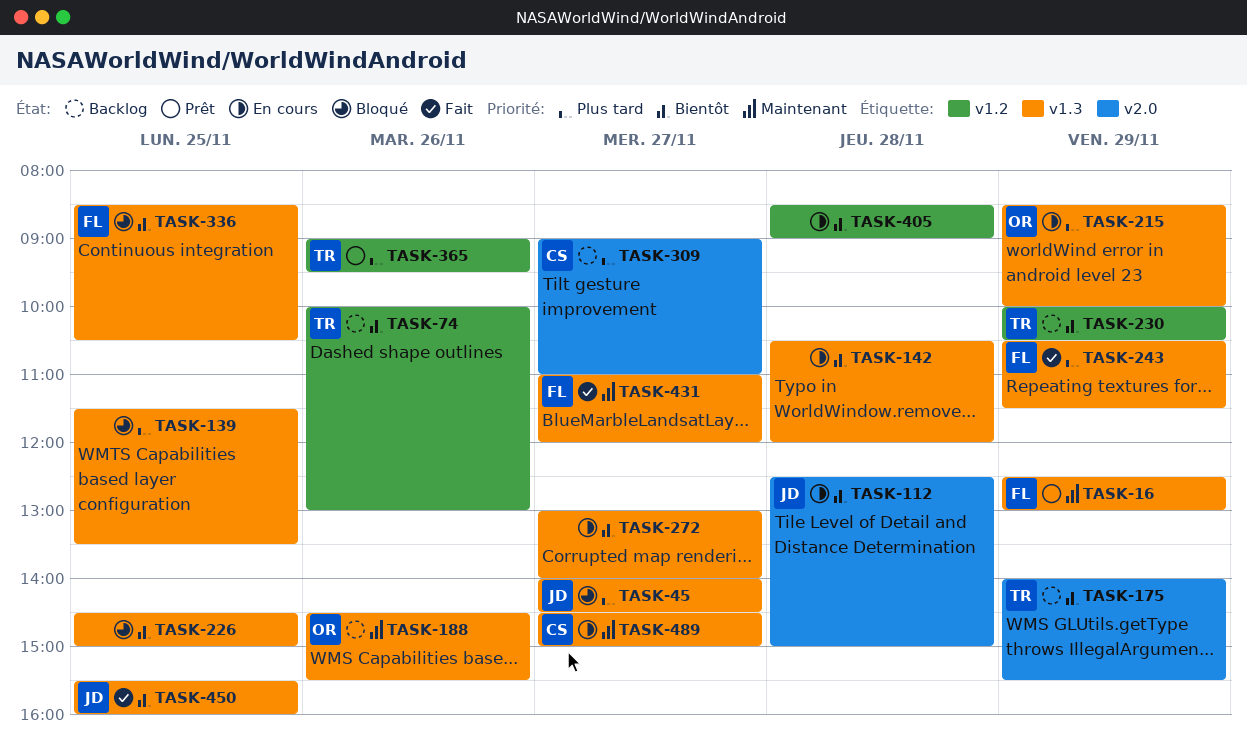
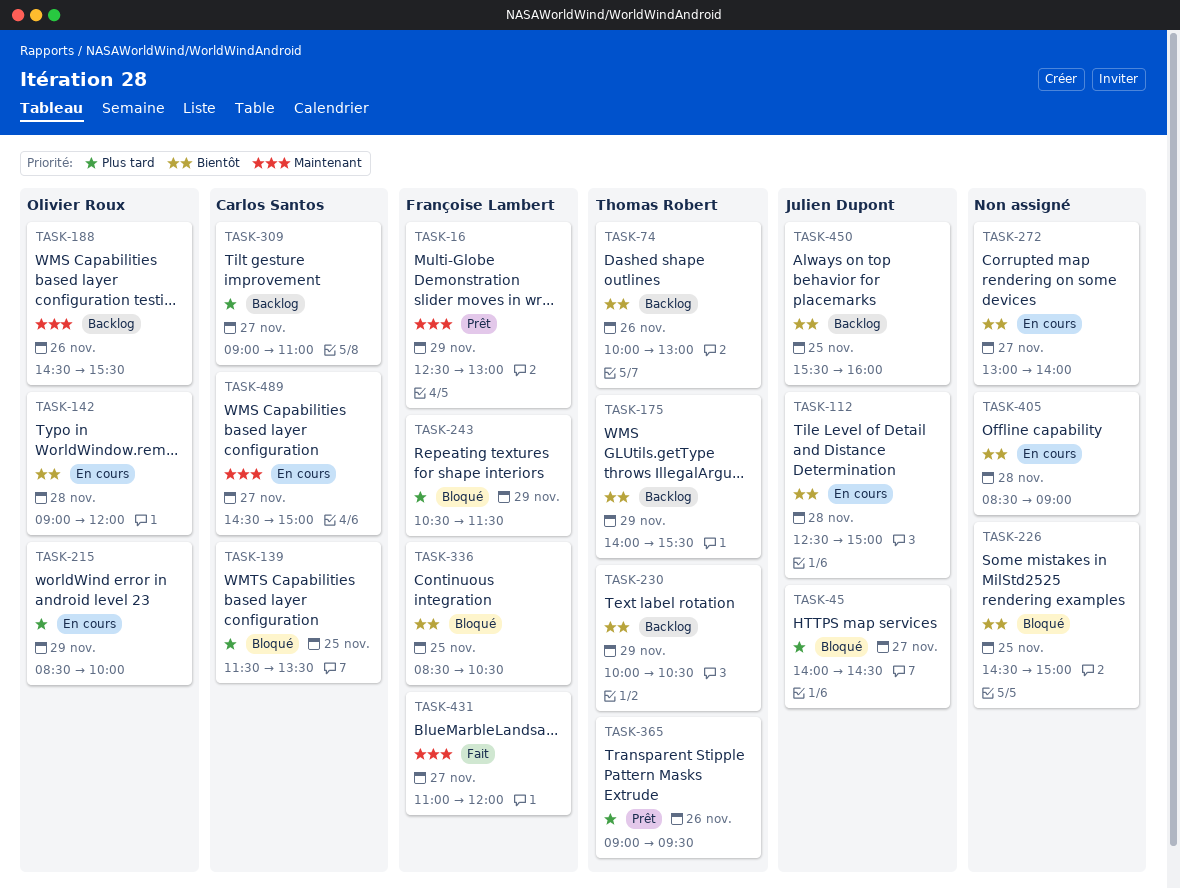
TASK-139, owner: none -> Carlos Santos
TASK-142, owner: none -> Olivier Roux
TASK-142, begins: 10:30 -> 09:00
TASK-243, status: Fait -> Bloqué
TASK-450, status: Fait -> Backlog

